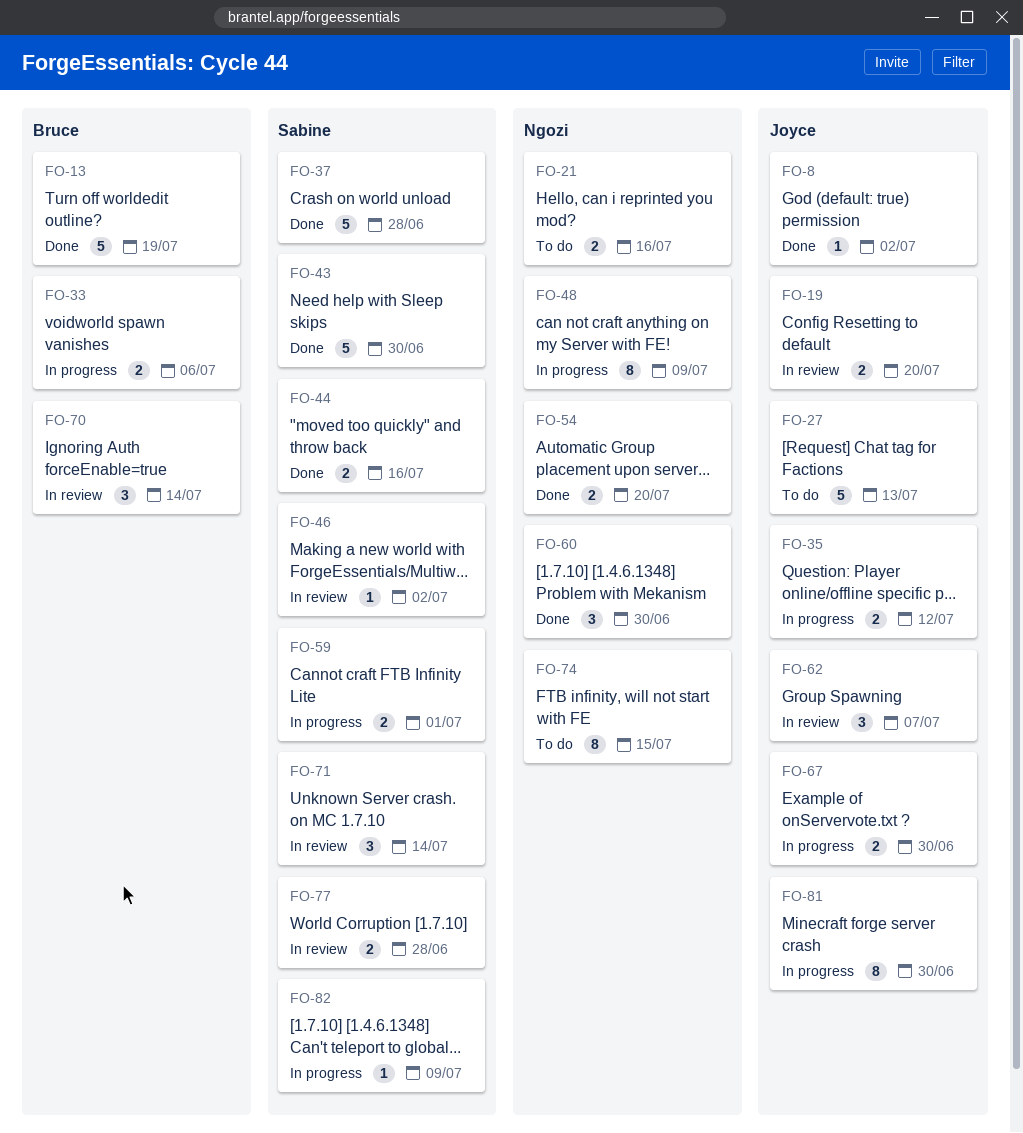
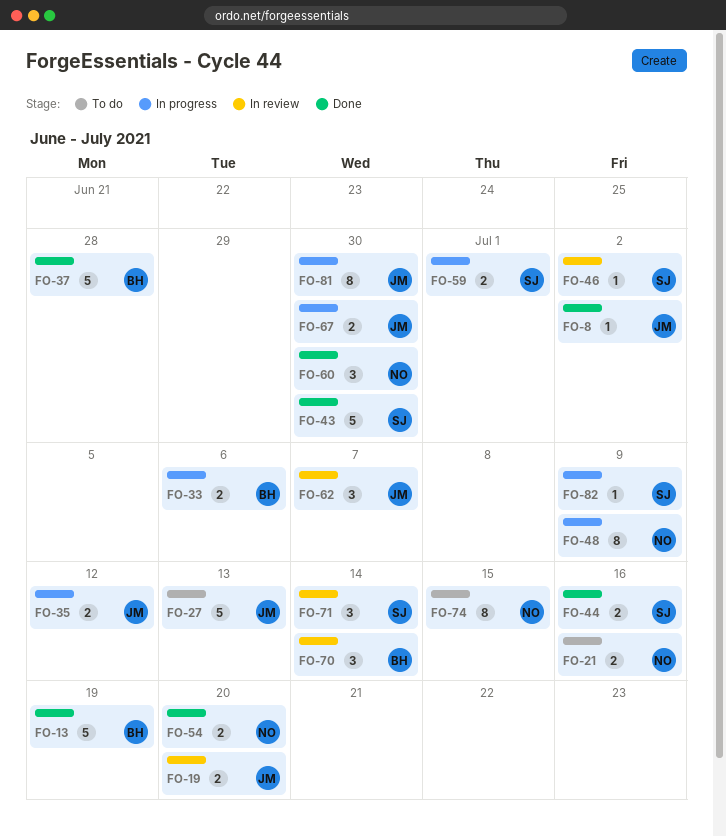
FO-37, owner: Sabine -> Bruce
FO-77: present -> none

